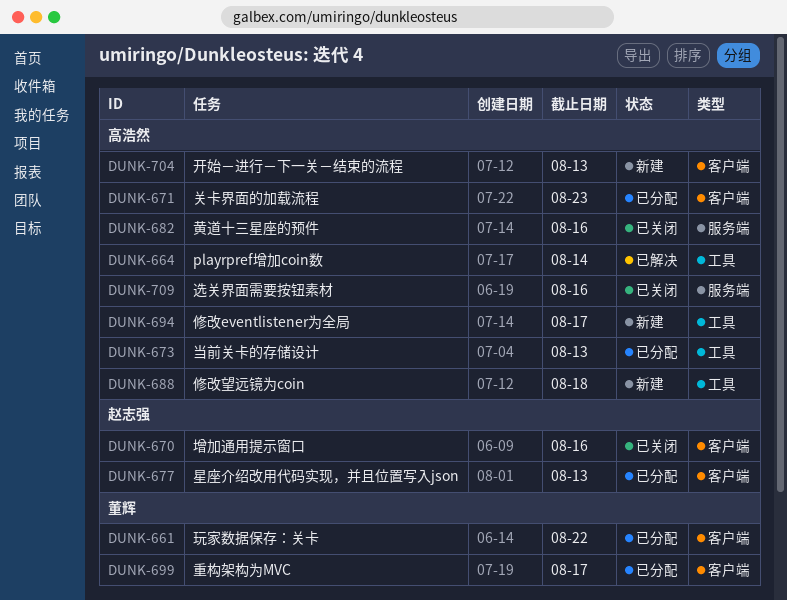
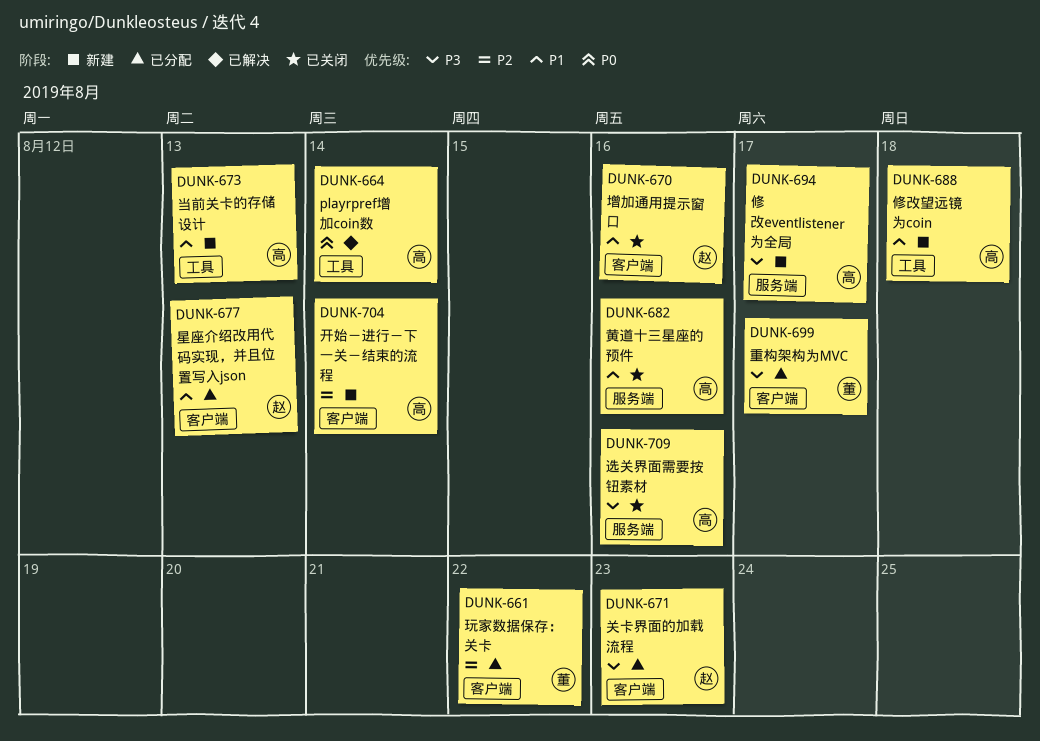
DUNK-671, owner: 高浩然 -> 赵志强
DUNK-673, status: 已分配 -> 新建
DUNK-694, label: 工具 -> 服务端
DUNK-704, due: Aug 13 -> Aug 14

